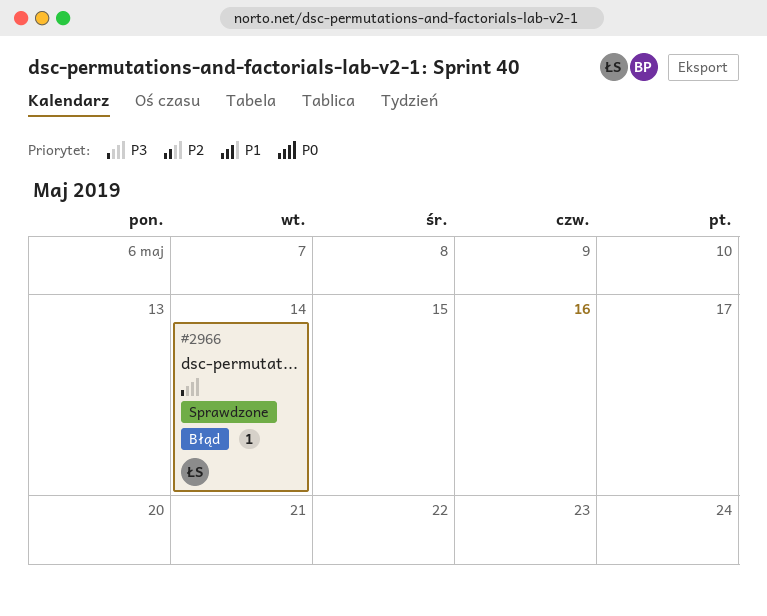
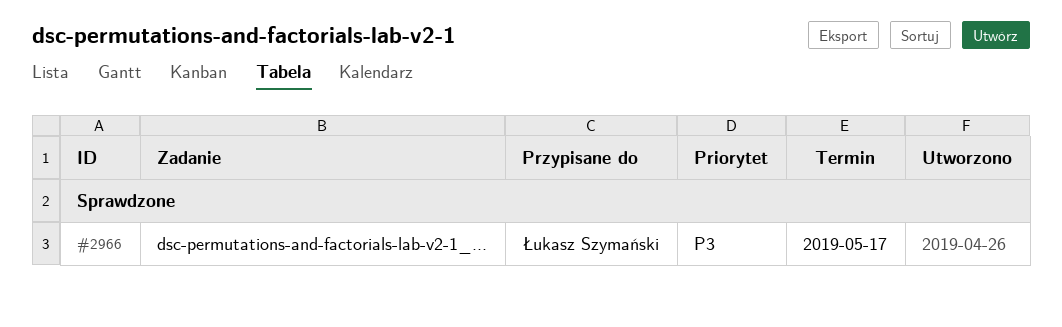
#2966, due: May 14 -> May 17

